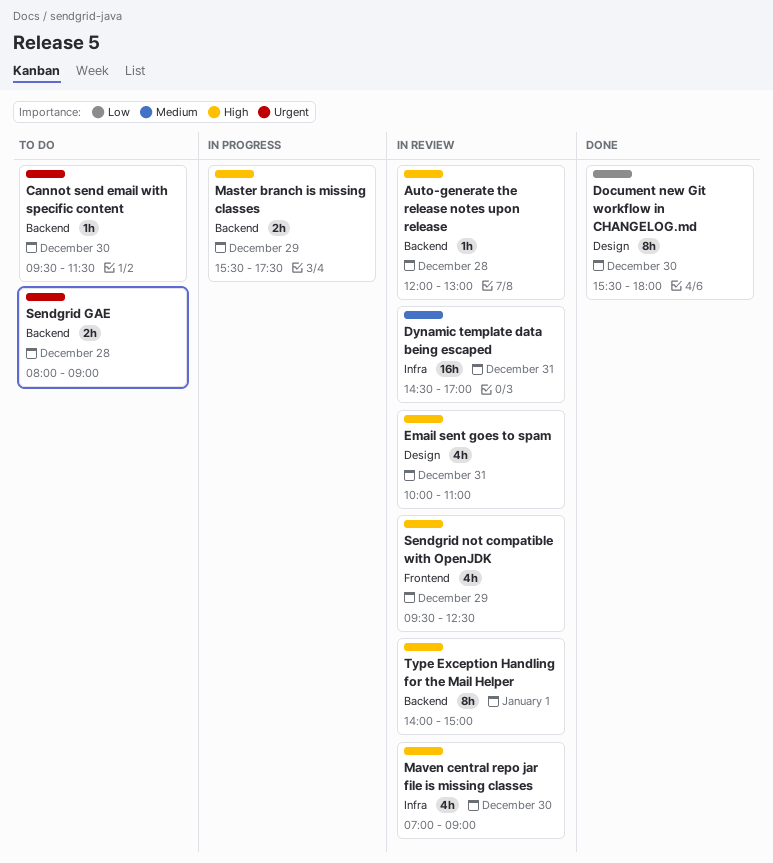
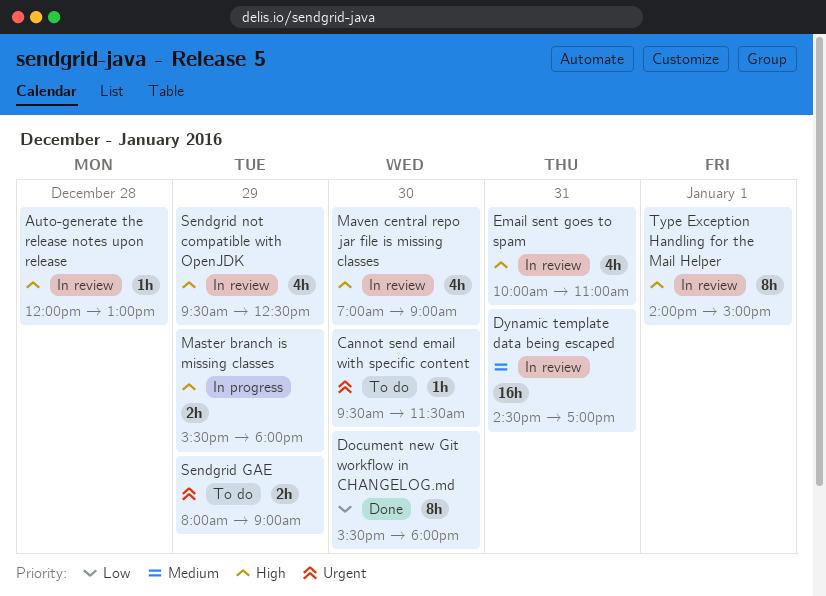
Master branch is missing classes, ends: 17:30 -> 18:00
Sendgrid GAE, day: Dec 28 -> Dec 29

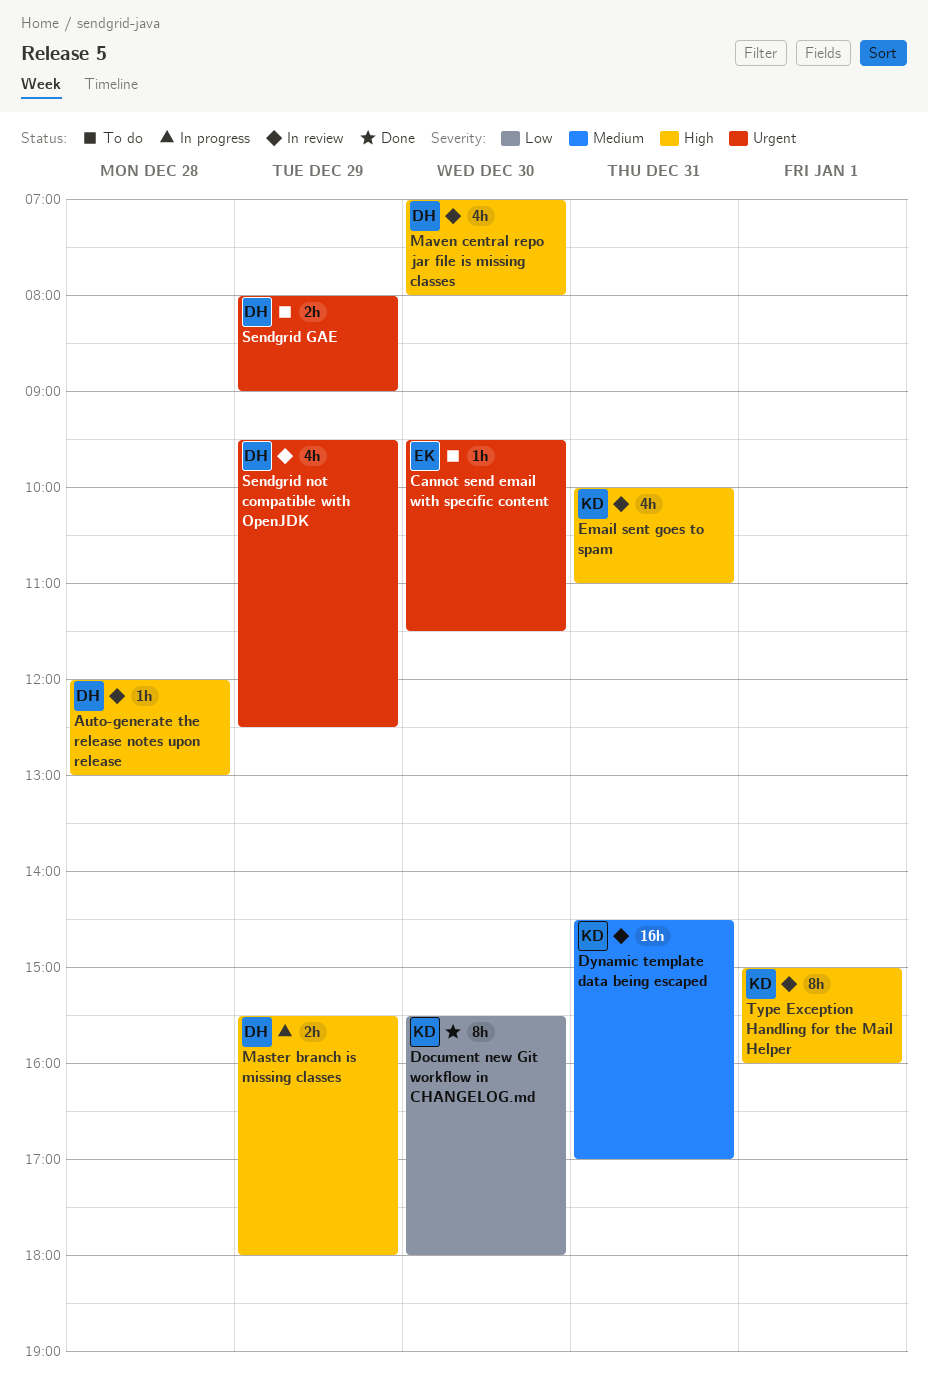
Maven central repo jar file is missing classes, ends: 09:00 -> 08:00
Sendgrid not compatible with OpenJDK, priority: High -> Urgent
Type Exception Handling for the Mail Helper, begins: 14:00 -> 15:00
Type Exception Handling for the Mail Helper, ends: 15:00 -> 16:00

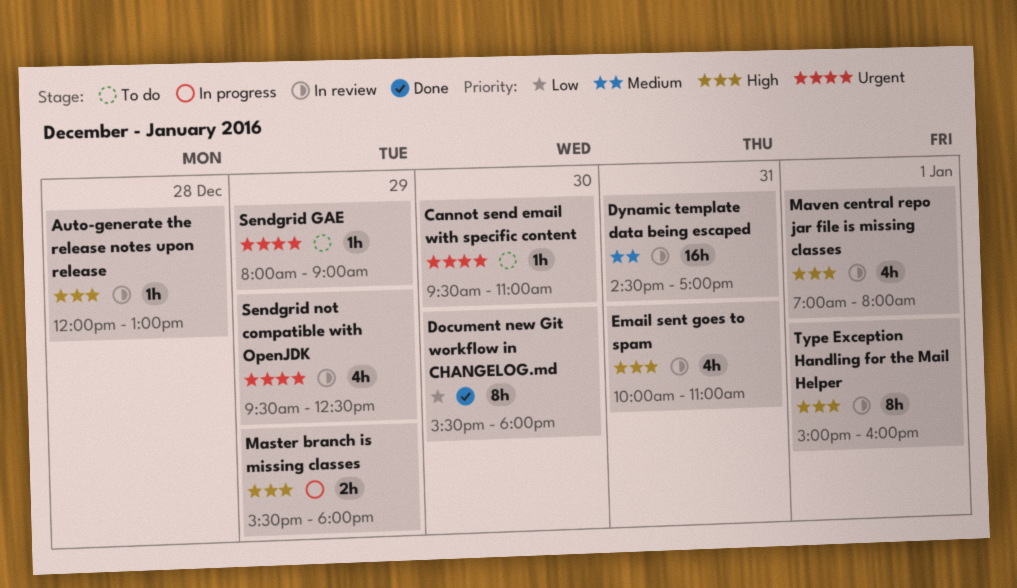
Cannot send email with specific content, ends: 11:30 -> 11:00
Maven central repo jar file is missing classes, day: Dec 30 -> Jan 1
Sendgrid GAE, estimate: 2h -> 1h

